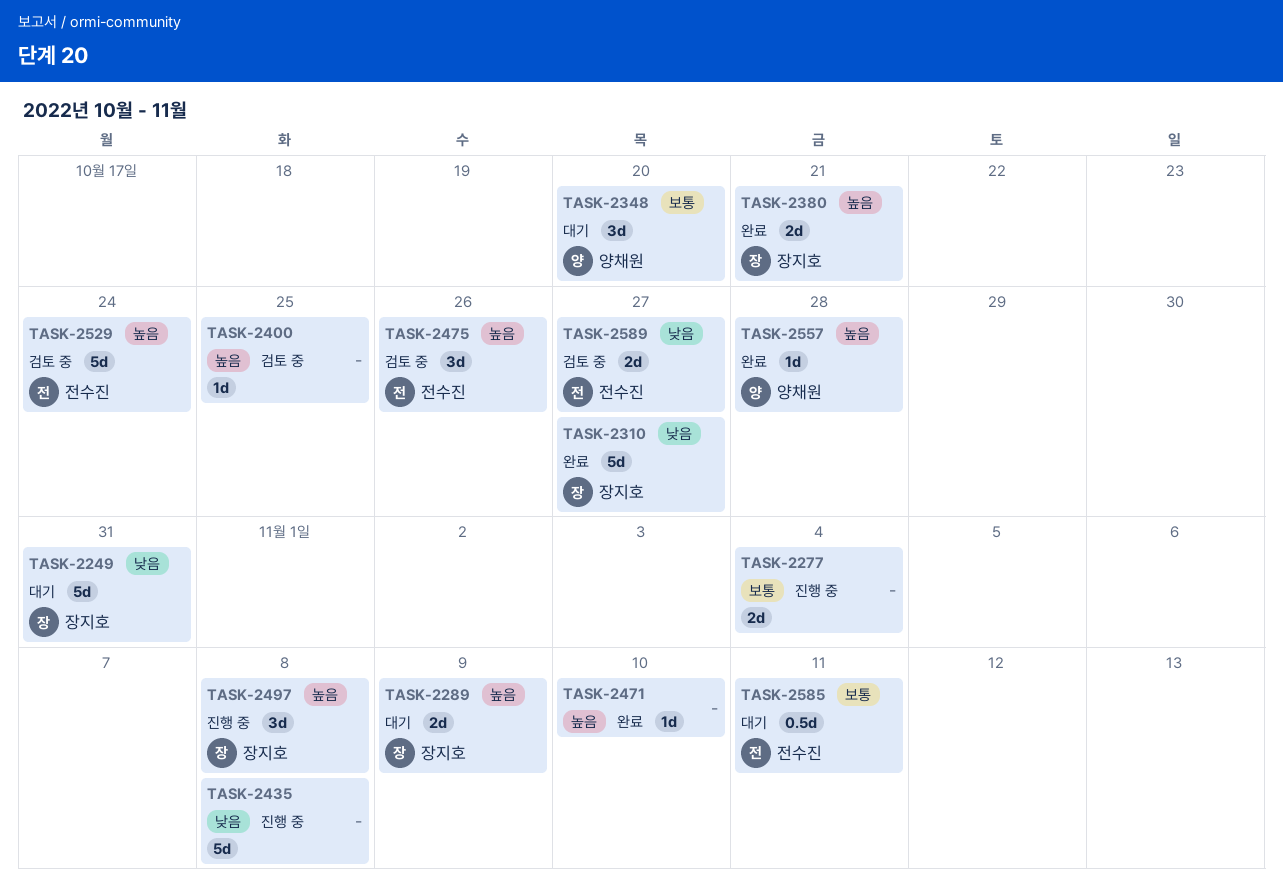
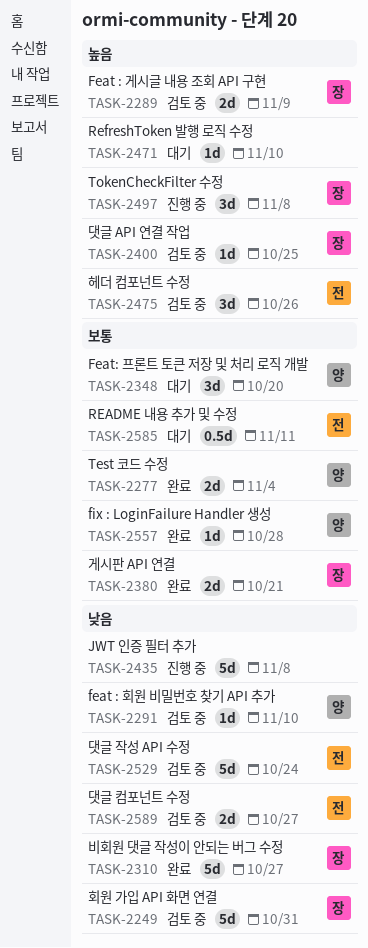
TASK-2249, status: 대기 -> 검토 중
TASK-2277, status: 진행 중 -> 완료
TASK-2277, owner: none -> 양채원
TASK-2289, status: 대기 -> 검토 중
TASK-2291: none -> present
TASK-2380, priority: 높음 -> 보통
TASK-2400, owner: none -> 장지호
TASK-2471, status: 완료 -> 대기
TASK-2529, priority: 높음 -> 낮음
TASK-2557, priority: 높음 -> 보통

